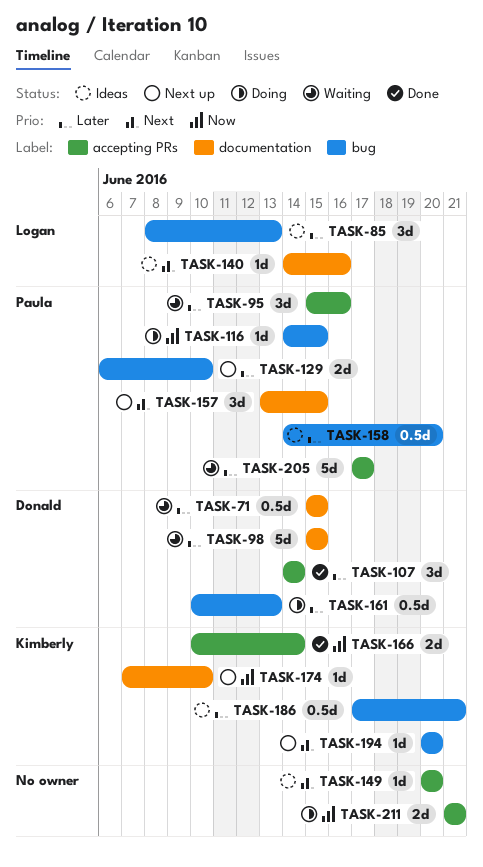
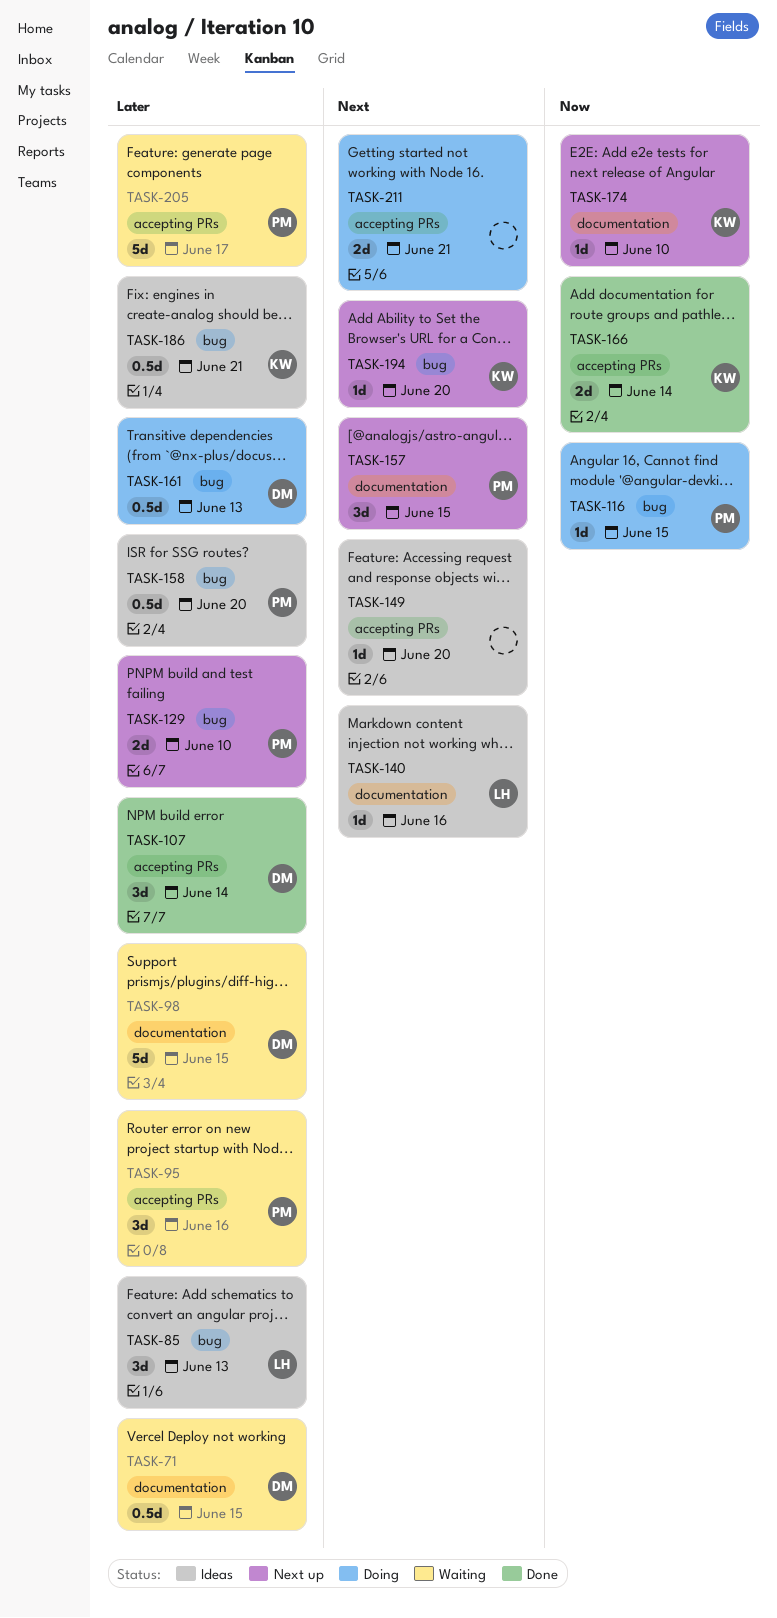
TASK-211, priority: Now -> Next

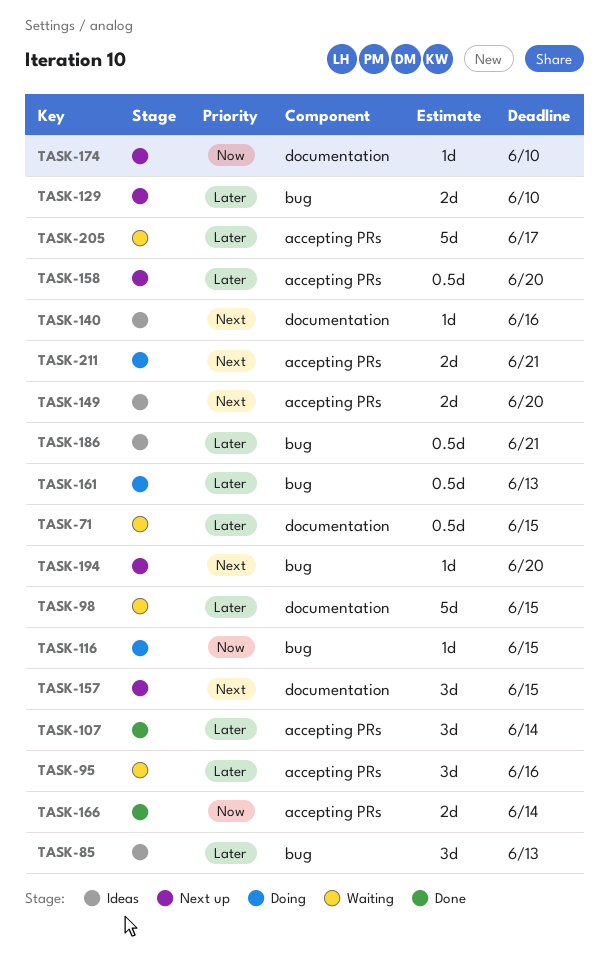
TASK-149, estimate: 1d -> 2d
TASK-158, status: Ideas -> Next up
TASK-158, label: bug -> accepting PRs

